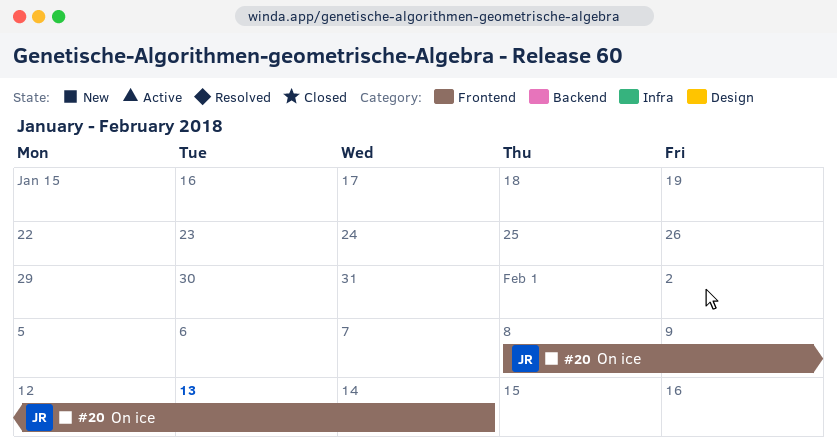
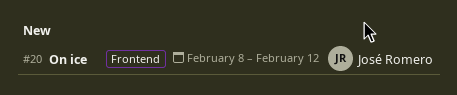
#20, due: Feb 14 -> Feb 12

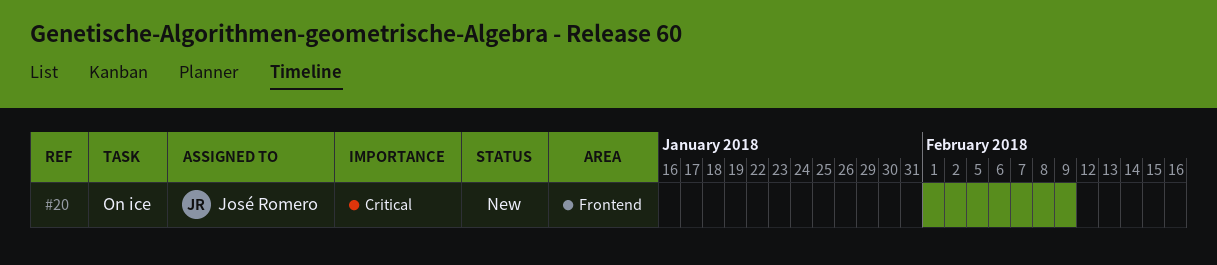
#20, start: Feb 8 -> Feb 1
#20, due: Feb 12 -> Feb 9

